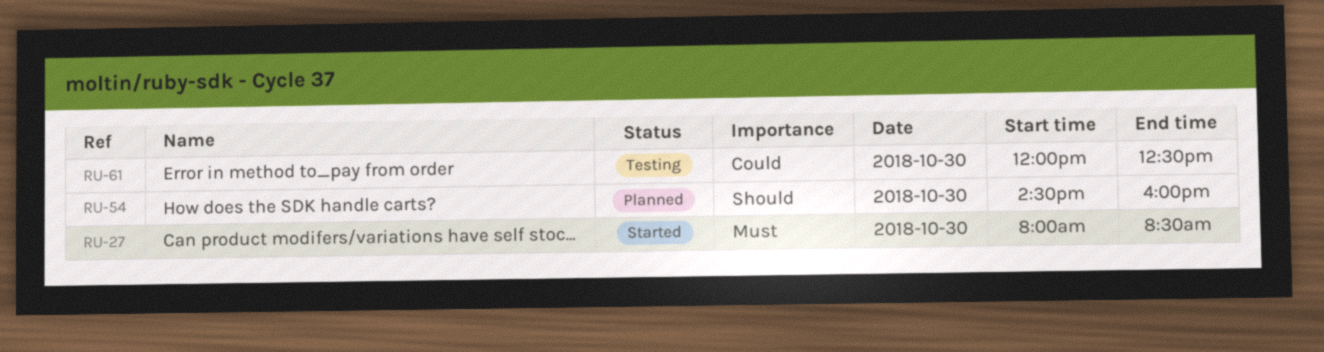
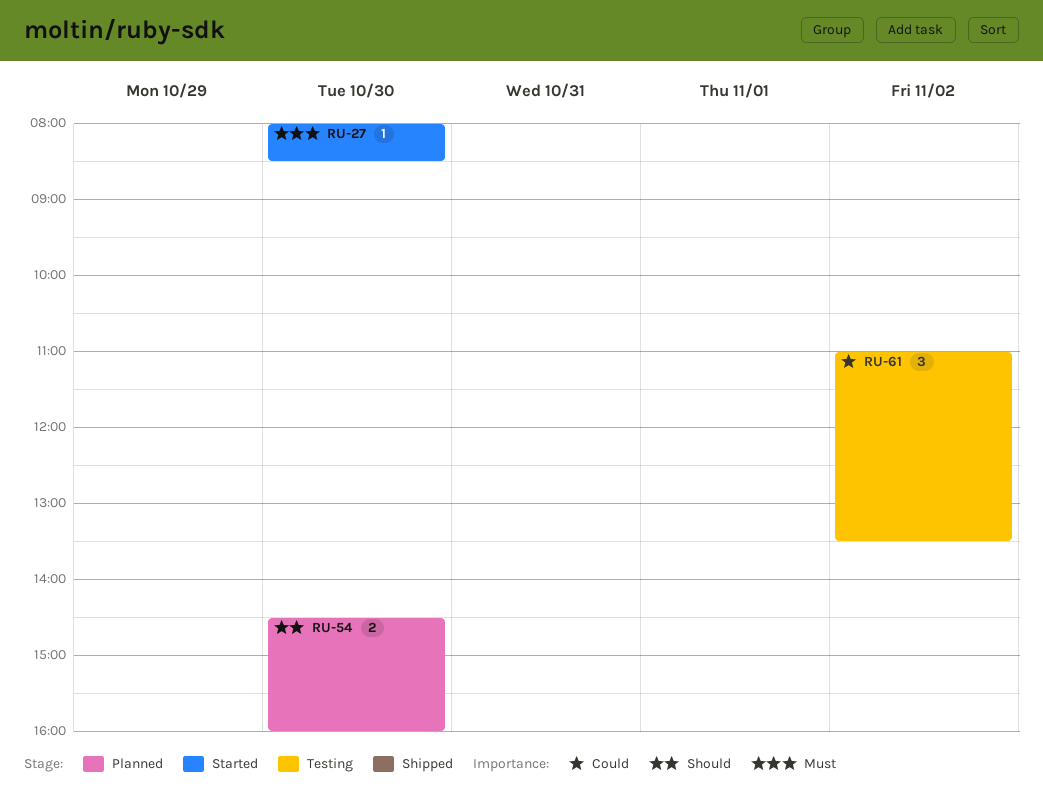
RU-61, day: Oct 30 -> Nov 2
RU-61, begins: 12:00 -> 11:00
RU-61, ends: 12:30 -> 13:30

